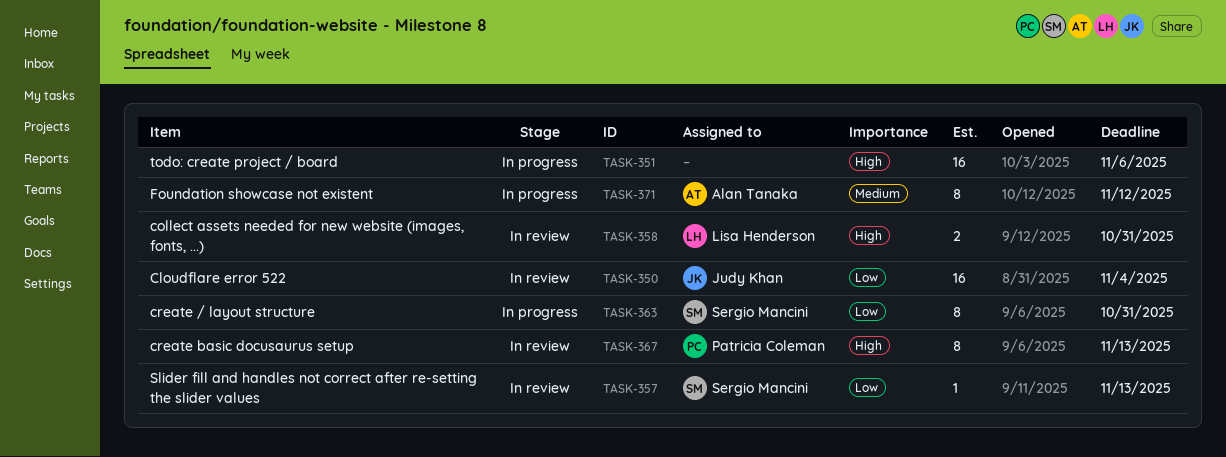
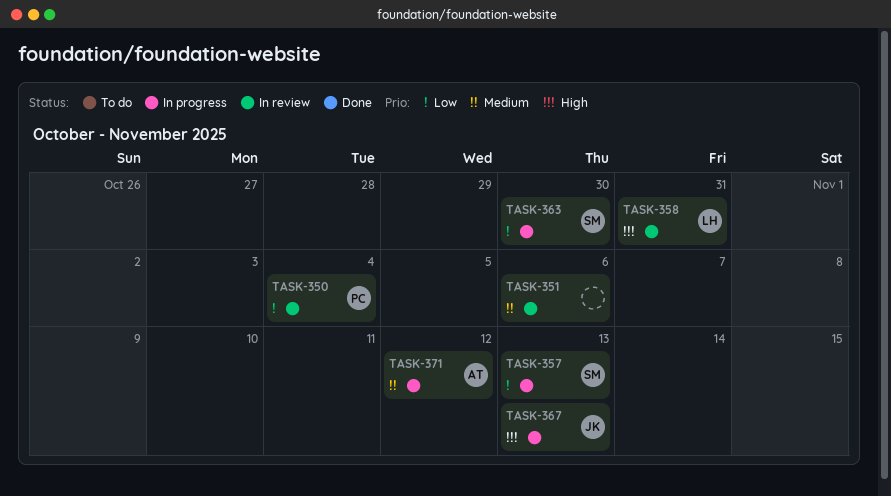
TASK-350, owner: Judy Khan -> Patricia Coleman
TASK-351, status: In progress -> In review
TASK-351, priority: High -> Medium
TASK-357, status: In review -> In progress
TASK-363, due: Oct 31 -> Oct 30
TASK-367, status: In review -> In progress
TASK-367, owner: Patricia Coleman -> Judy Khan

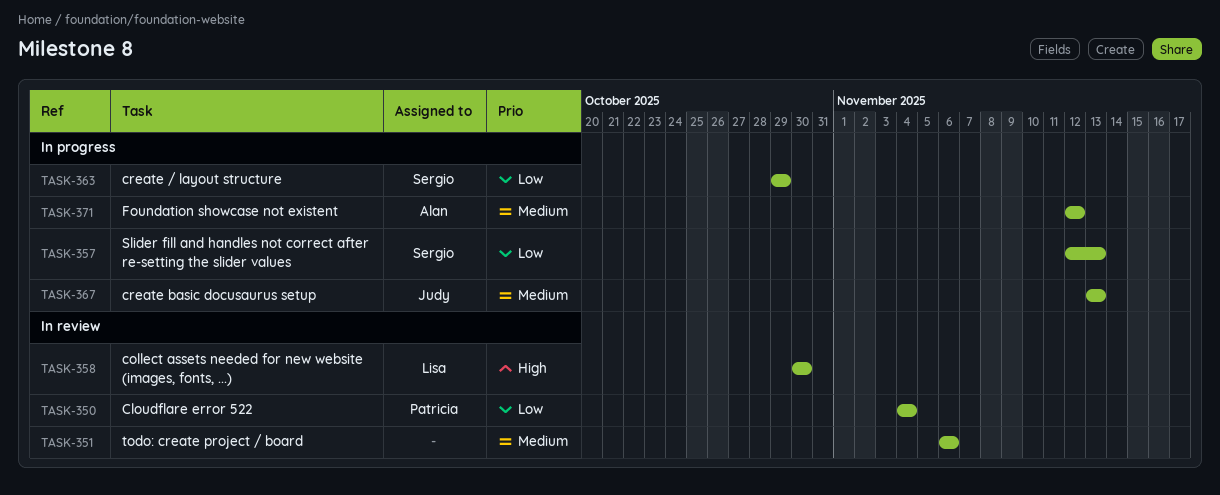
TASK-358, due: Oct 31 -> Oct 30
TASK-363, due: Oct 30 -> Oct 29
TASK-367, priority: High -> Medium

